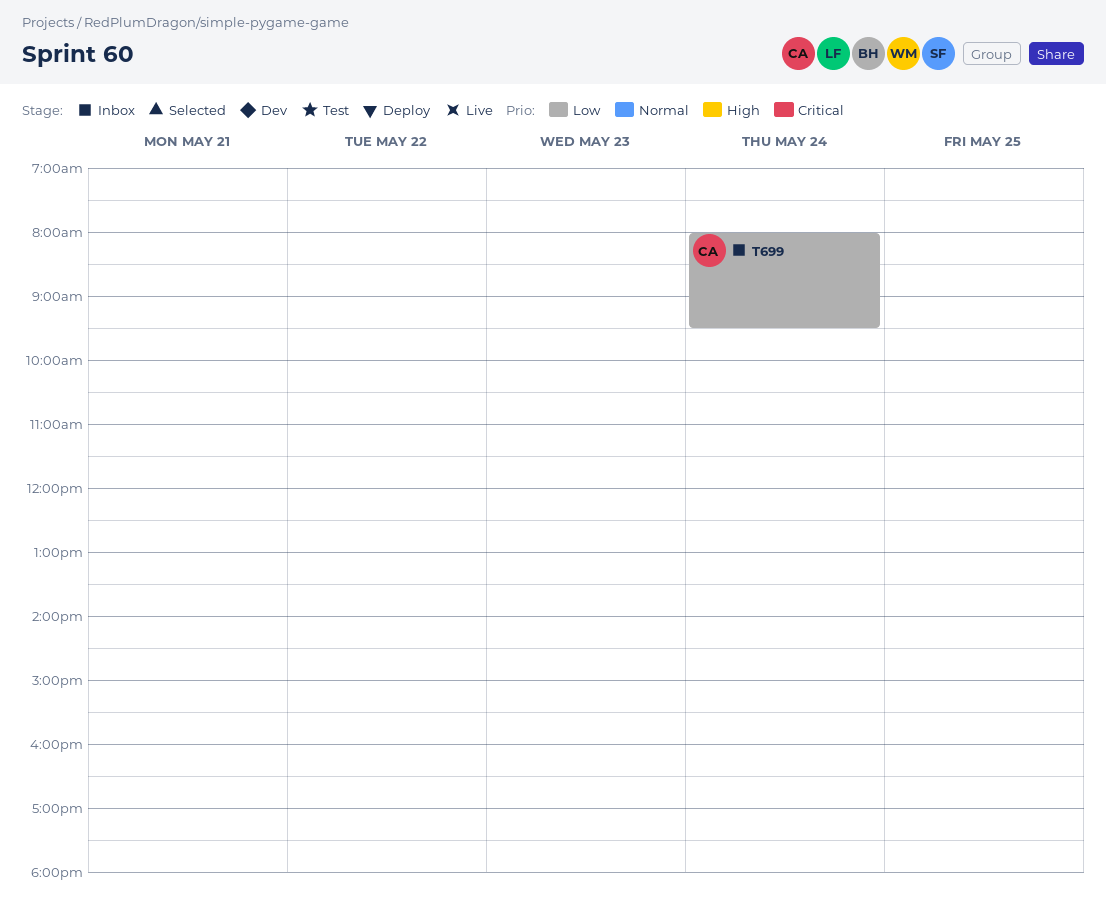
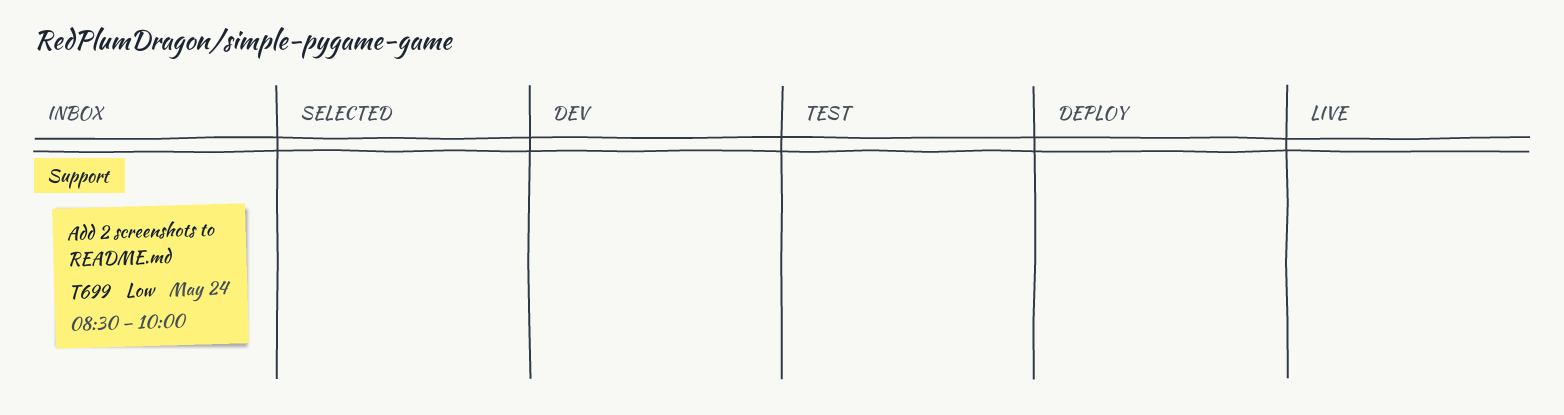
T699, begins: 08:00 -> 08:30
T699, ends: 09:30 -> 10:00

